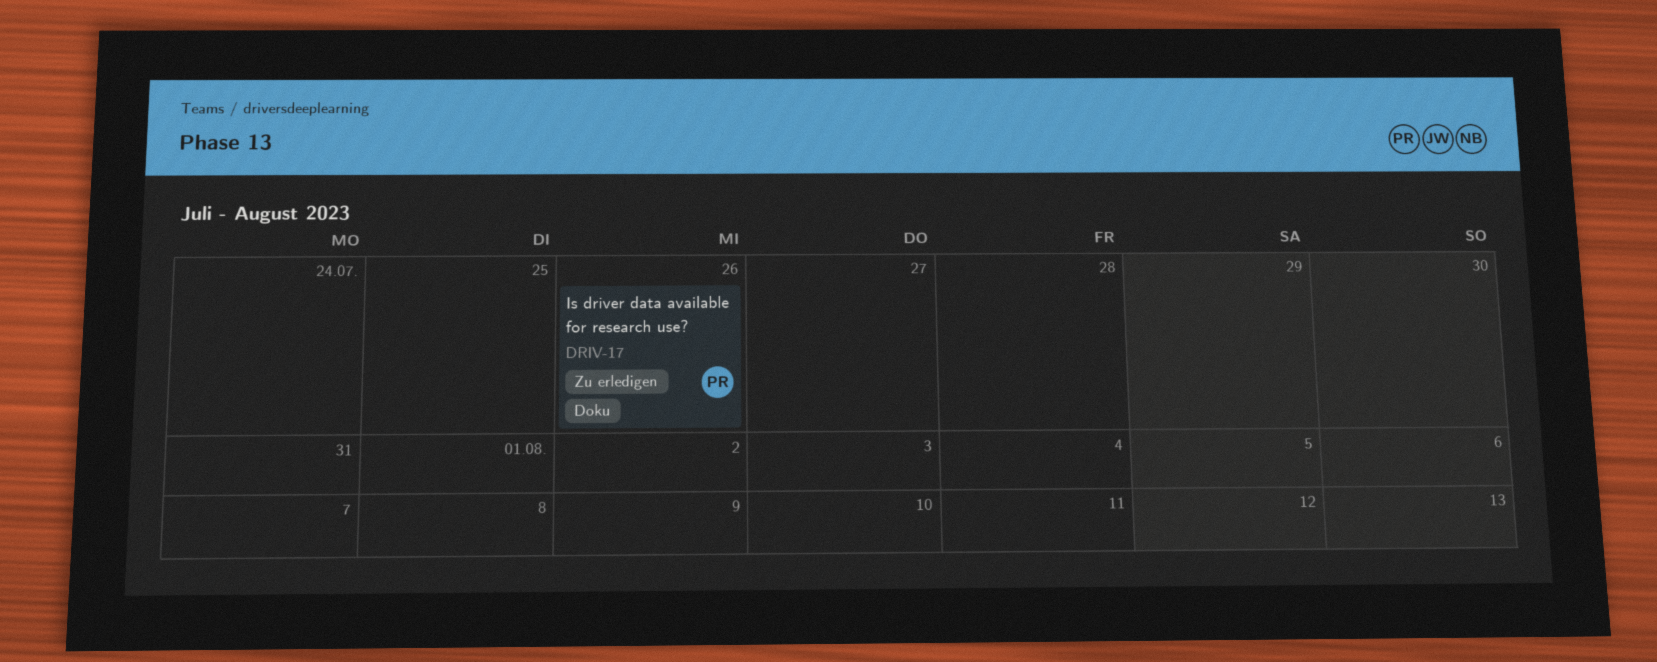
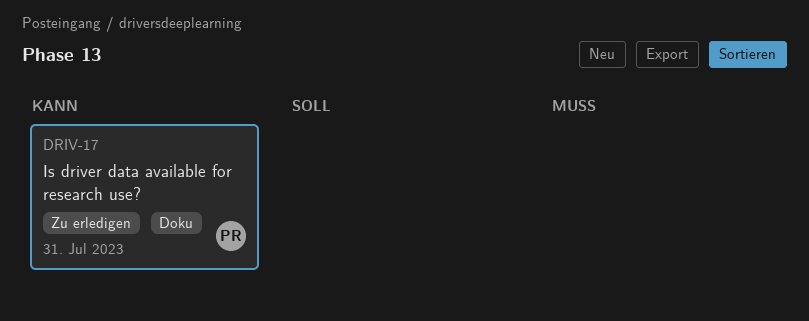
DRIV-17, due: Jul 26 -> Jul 31

